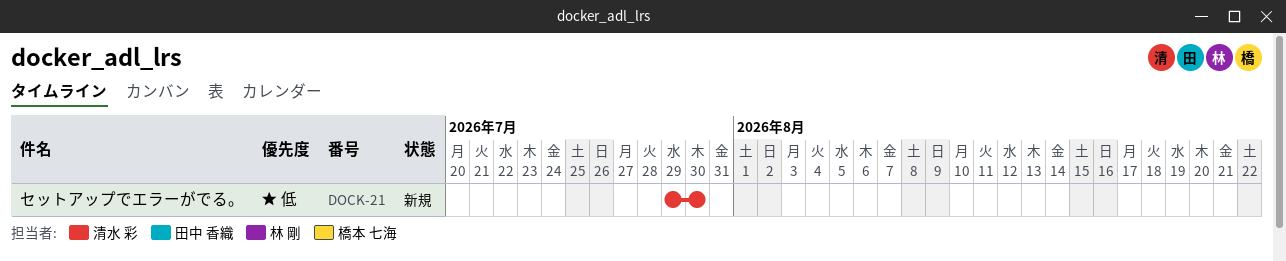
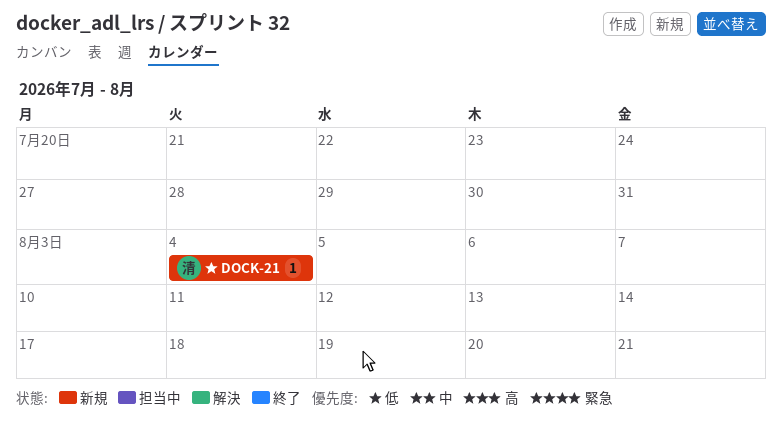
DOCK-21, start: Jul 29 -> Aug 4
DOCK-21, due: Jul 30 -> Aug 4

